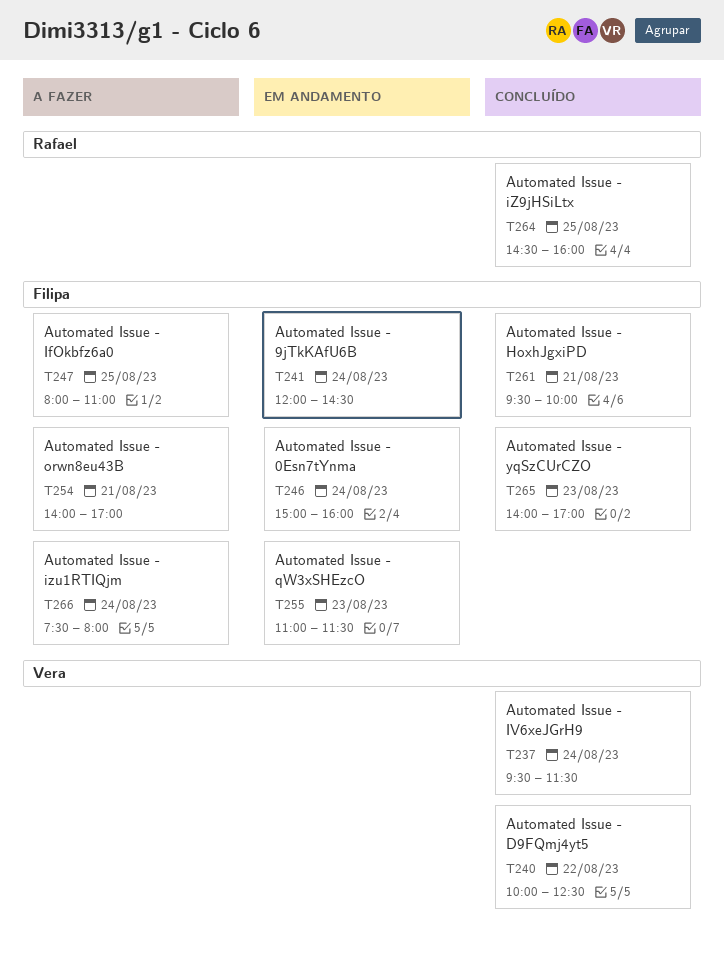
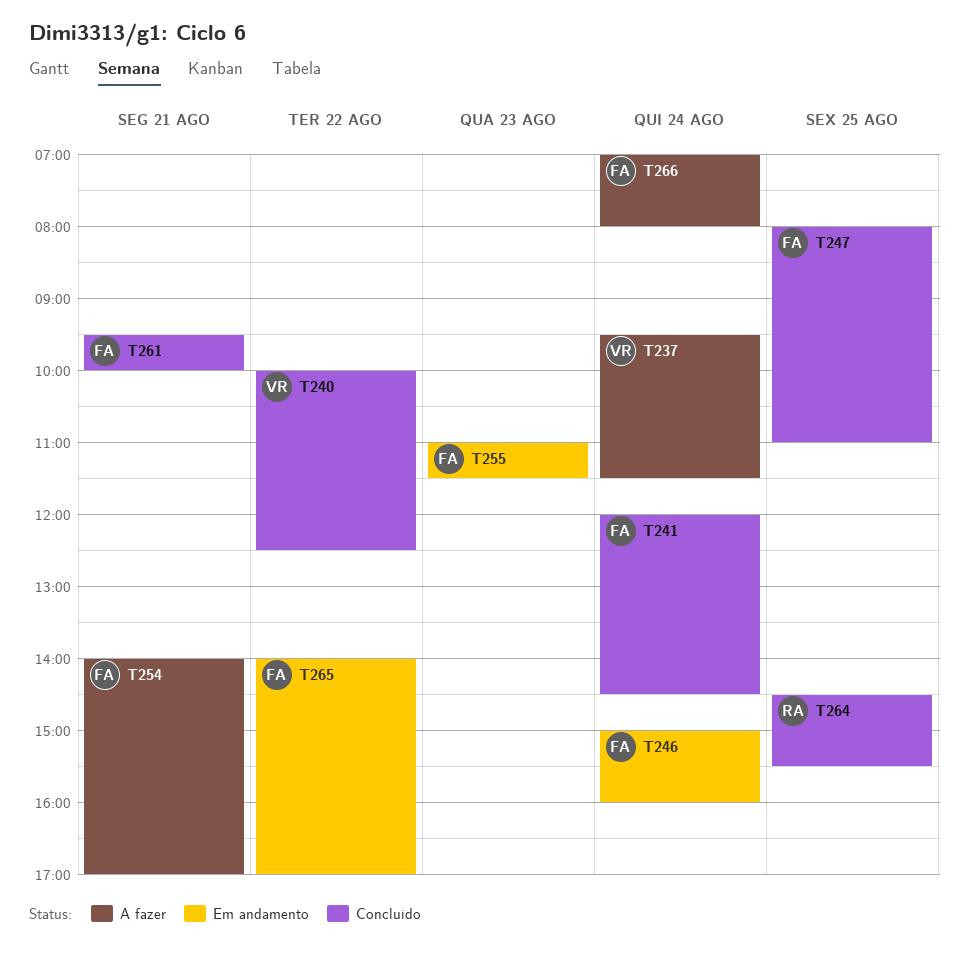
T237, status: Concluído -> A fazer
T241, status: Em andamento -> Concluído
T247, status: A fazer -> Concluído
T264, ends: 16:00 -> 15:30
T265, status: Concluído -> Em andamento
T265, day: Aug 23 -> Aug 22
T266, begins: 07:30 -> 07:00

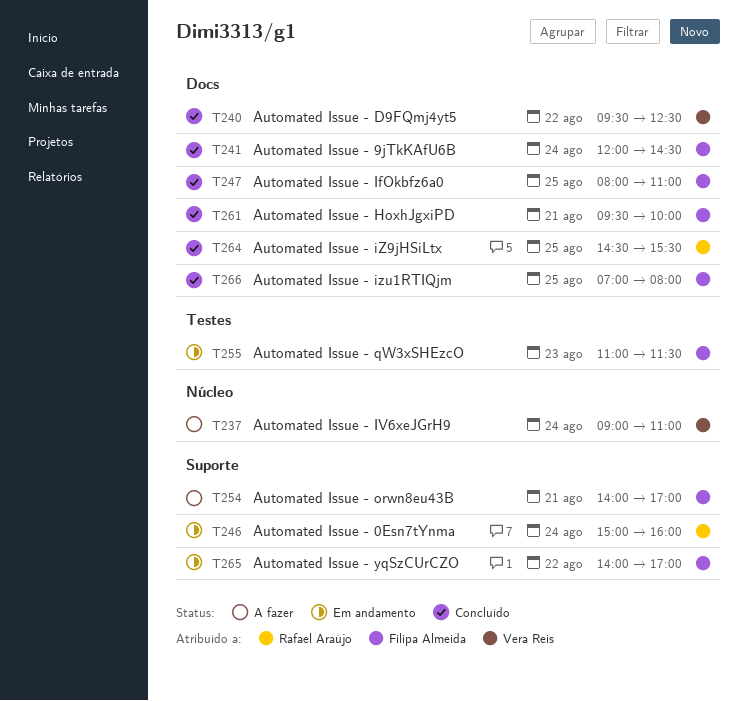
T237, begins: 09:30 -> 09:00
T237, ends: 11:30 -> 11:00
T240, begins: 10:00 -> 09:30
T246, owner: Filipa Almeida -> Rafael Araújo
T266, status: A fazer -> Concluído
T266, day: Aug 24 -> Aug 25

